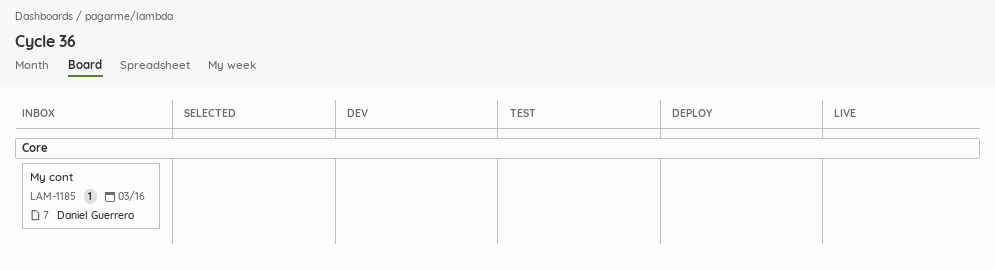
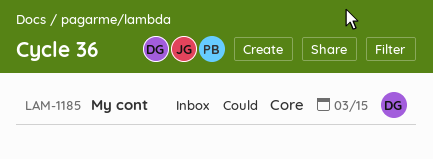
LAM-1185, due: Mar 16 -> Mar 15

